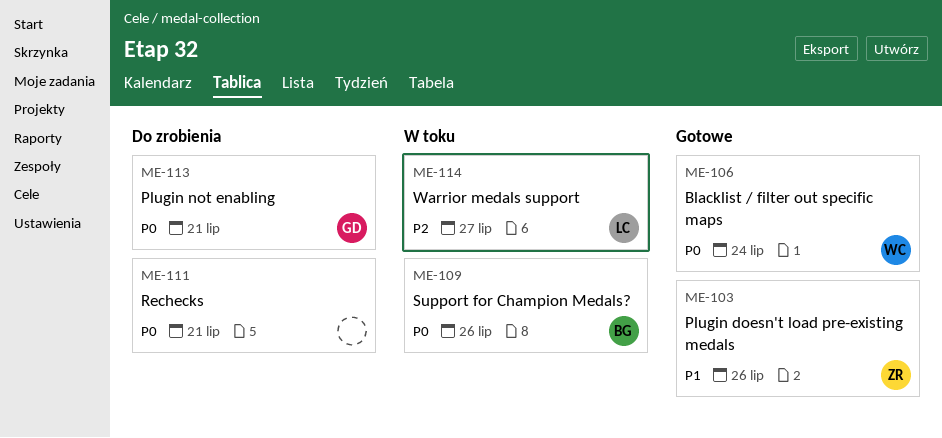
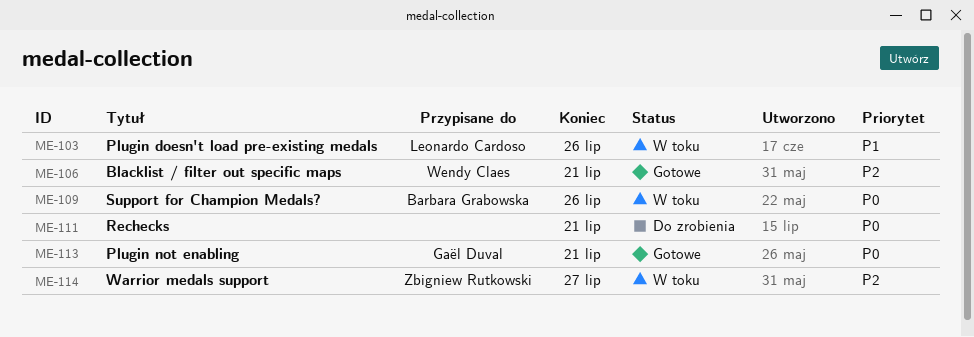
ME-103, status: Gotowe -> W toku
ME-103, owner: Zbigniew Rutkowski -> Leonardo Cardoso
ME-106, priority: P0 -> P2
ME-106, due: Jul 24 -> Jul 21
ME-113, status: Do zrobienia -> Gotowe
ME-114, owner: Leonardo Cardoso -> Zbigniew Rutkowski

